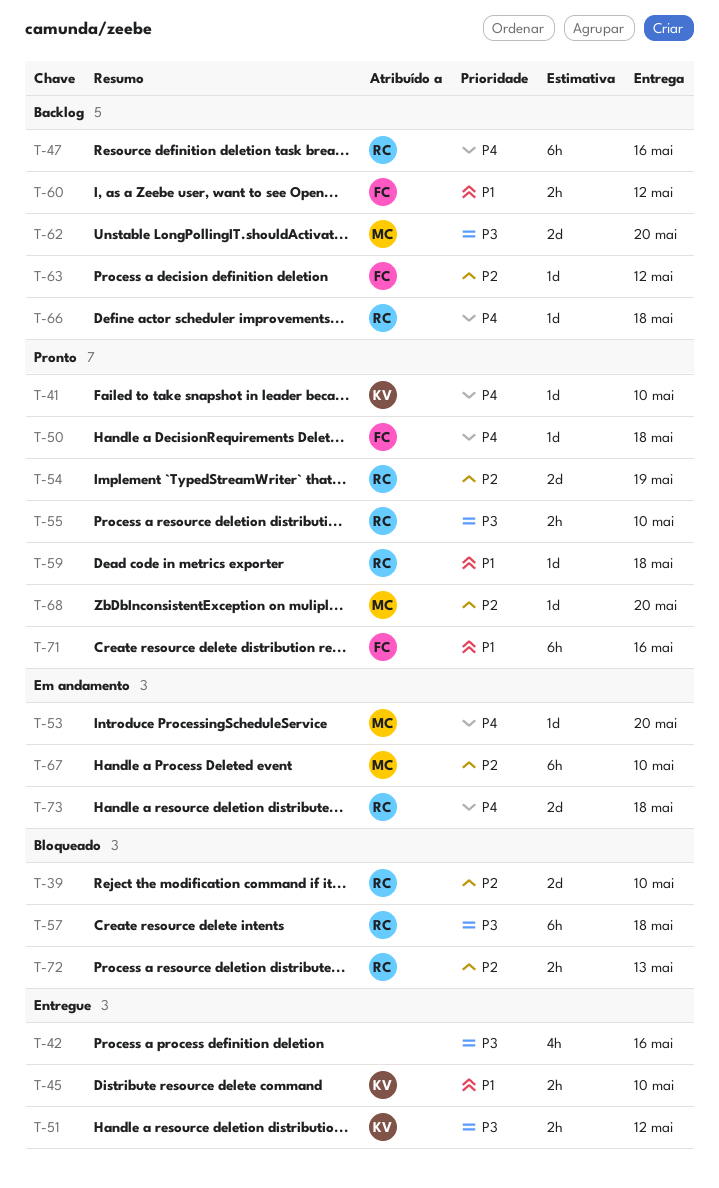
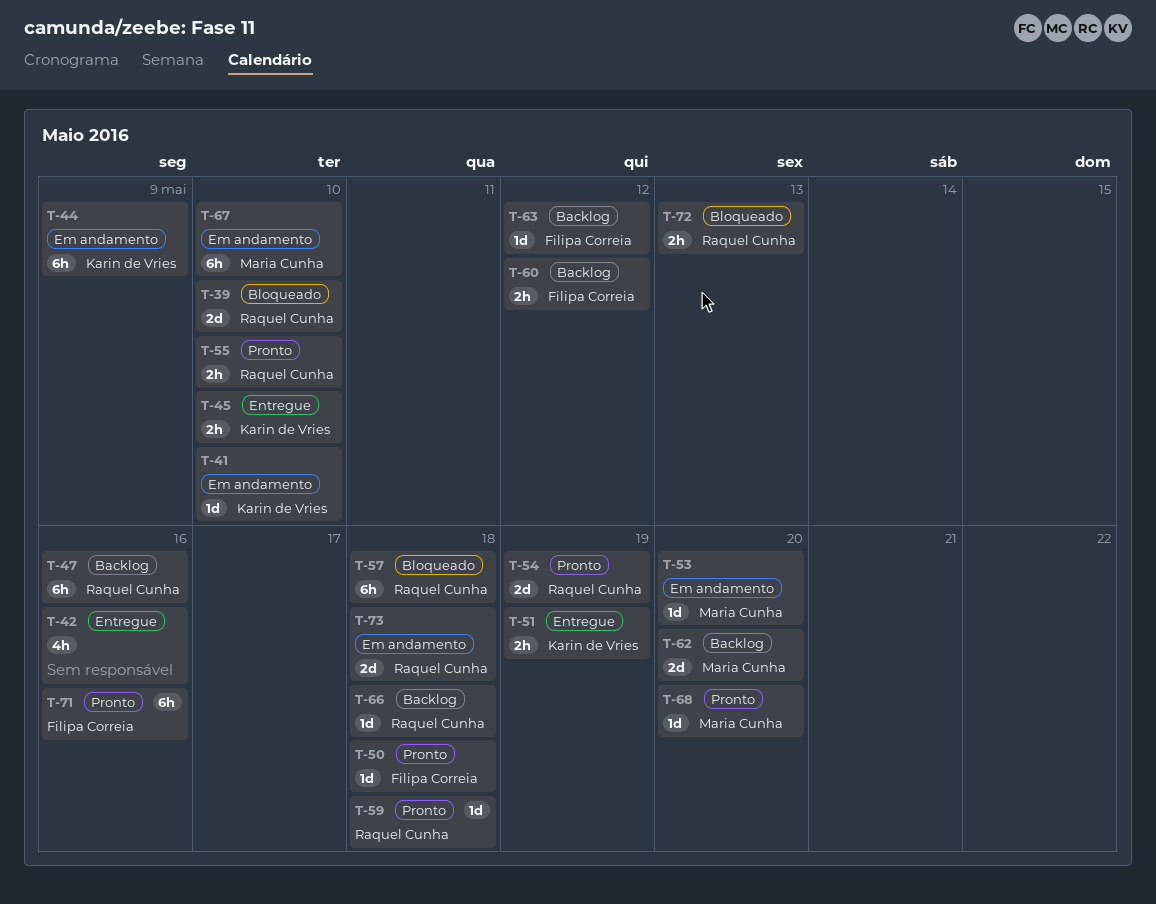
T-41, status: Pronto -> Em andamento
T-44: none -> present
T-51, due: May 12 -> May 19

